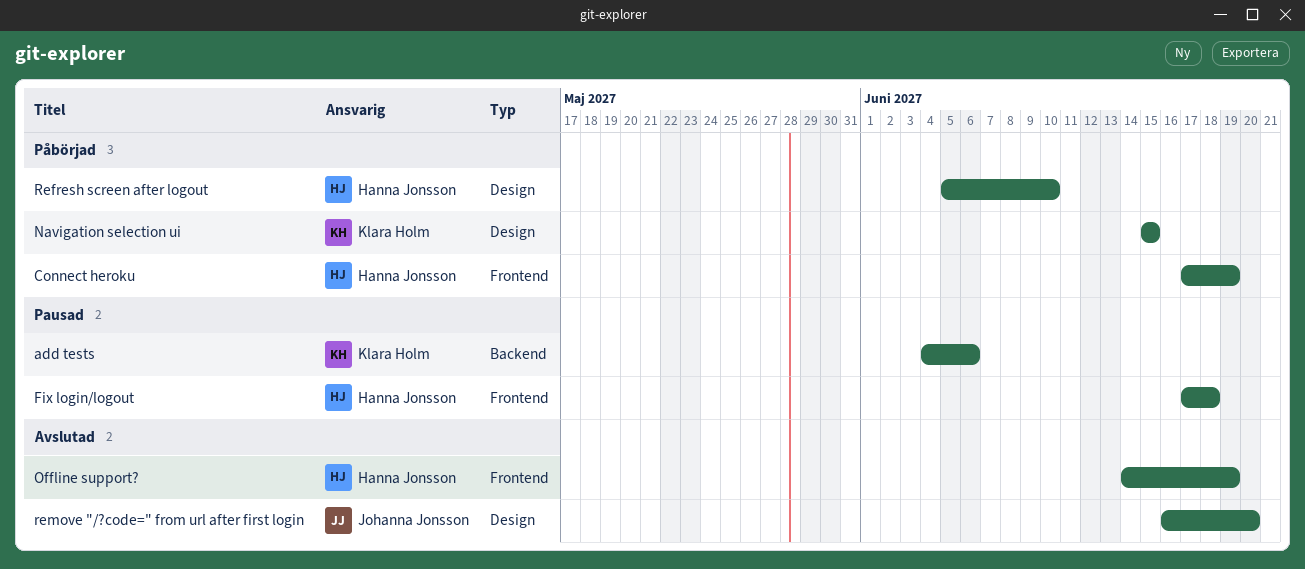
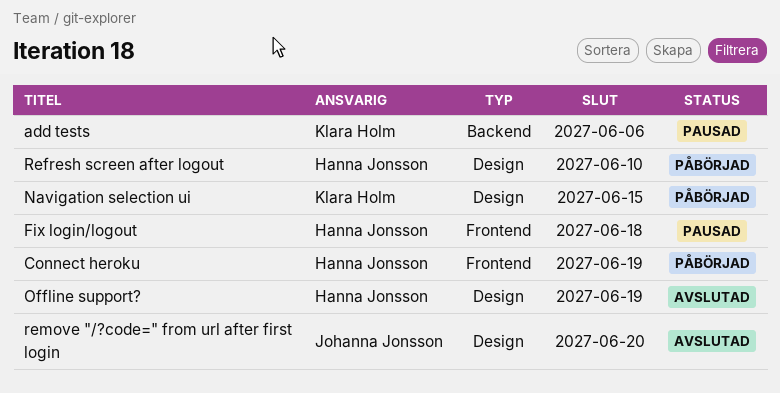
Offline support?, label: Frontend -> Design

